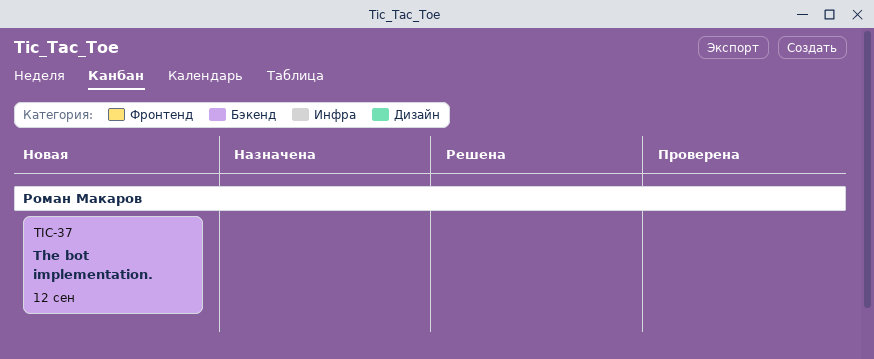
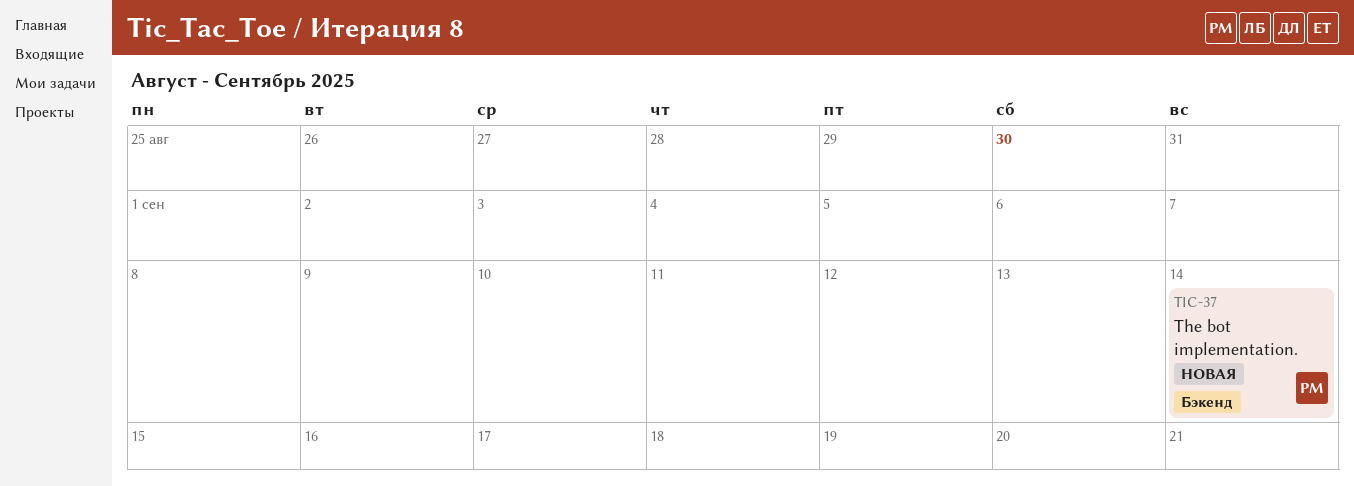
TIC-37, due: Sep 12 -> Sep 14

